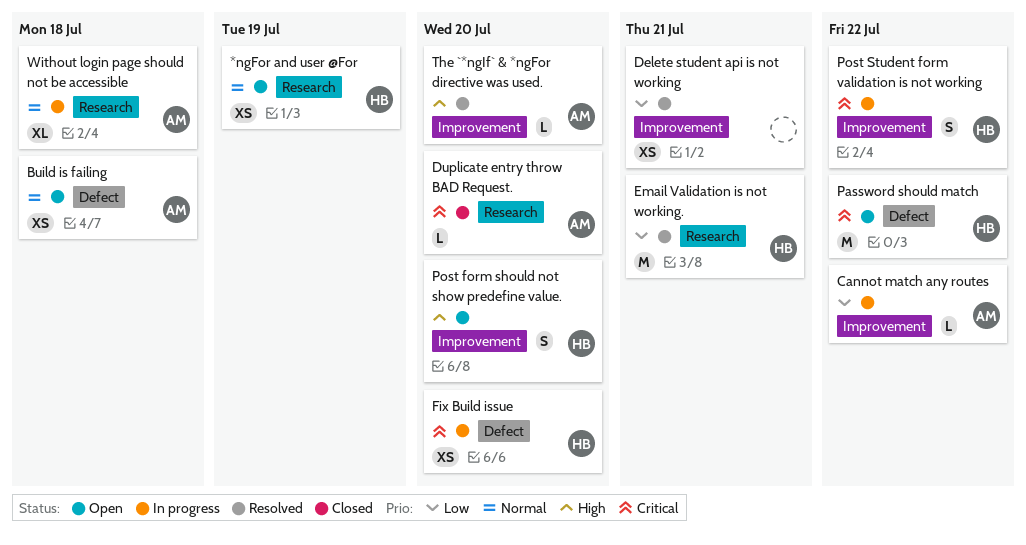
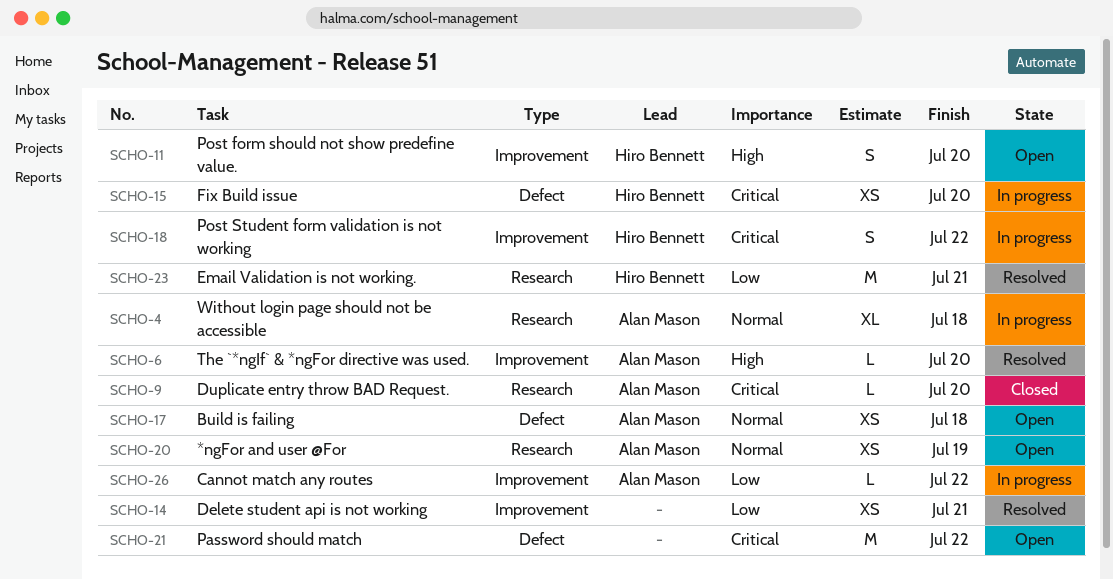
*ngFor and user @For, owner: Hiro Bennett -> Alan Mason
Password should match, owner: Hiro Bennett -> none

